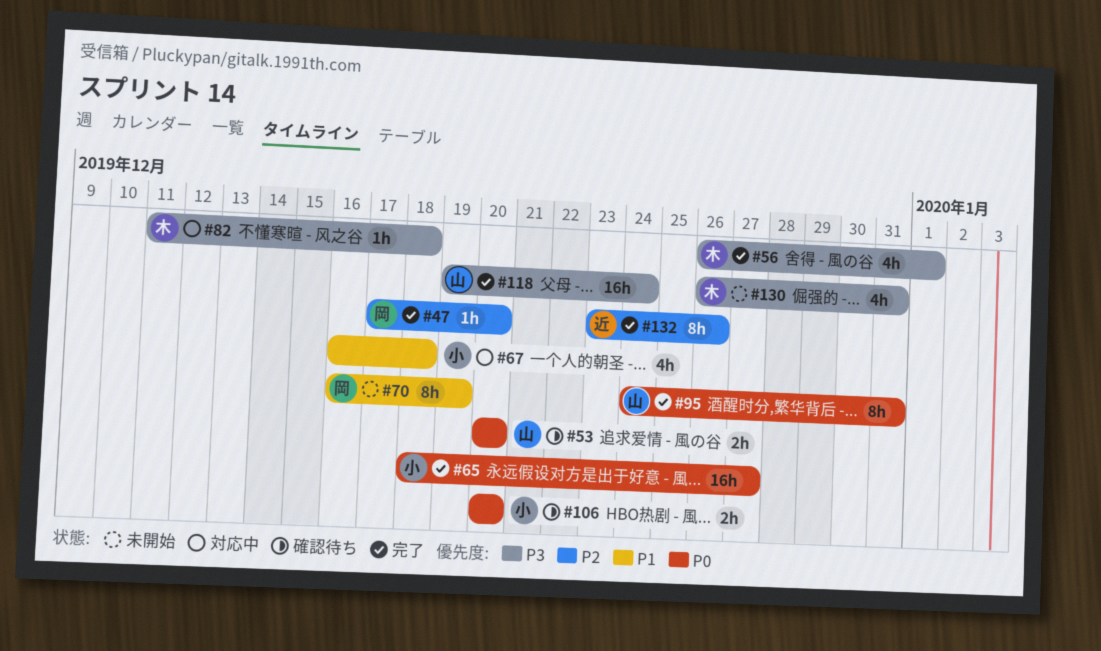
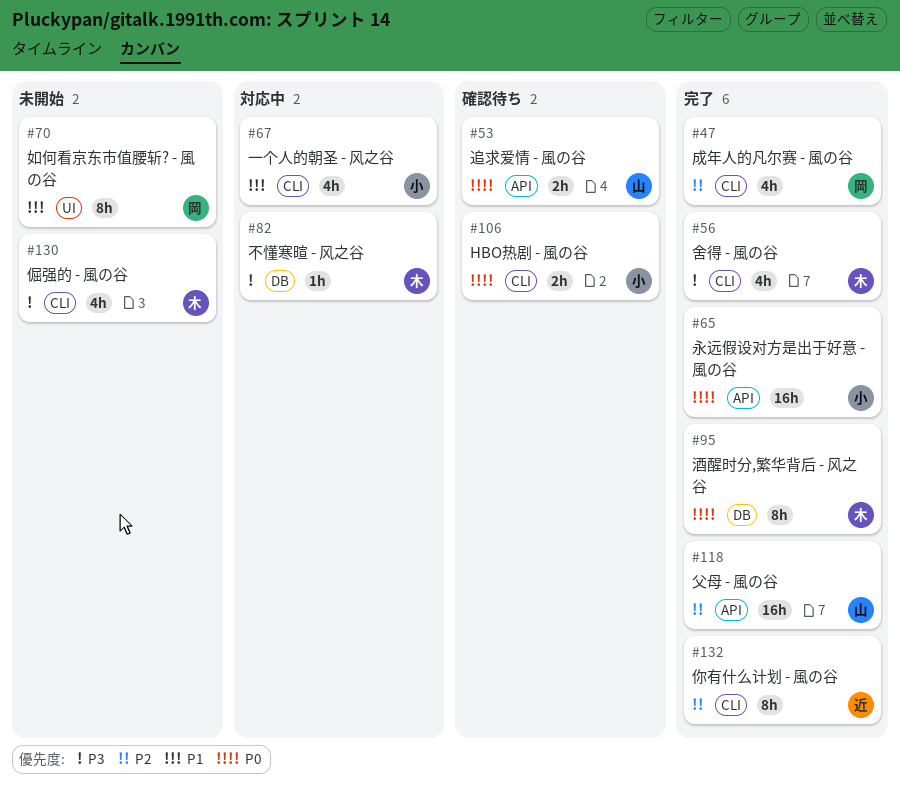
#47, estimate: 1h -> 4h
#95, owner: 山 -> 木
#118, priority: P3 -> P2

